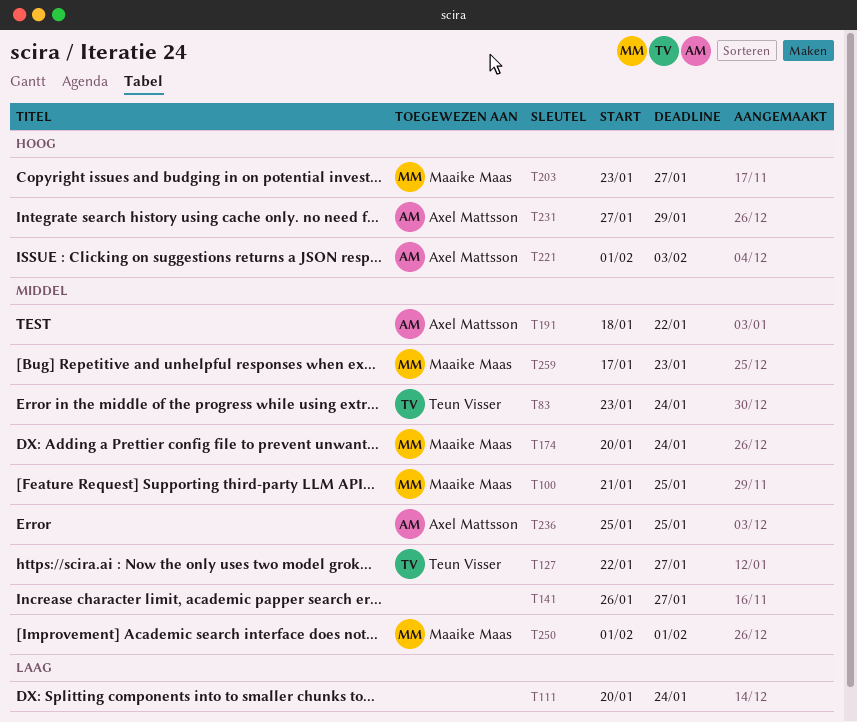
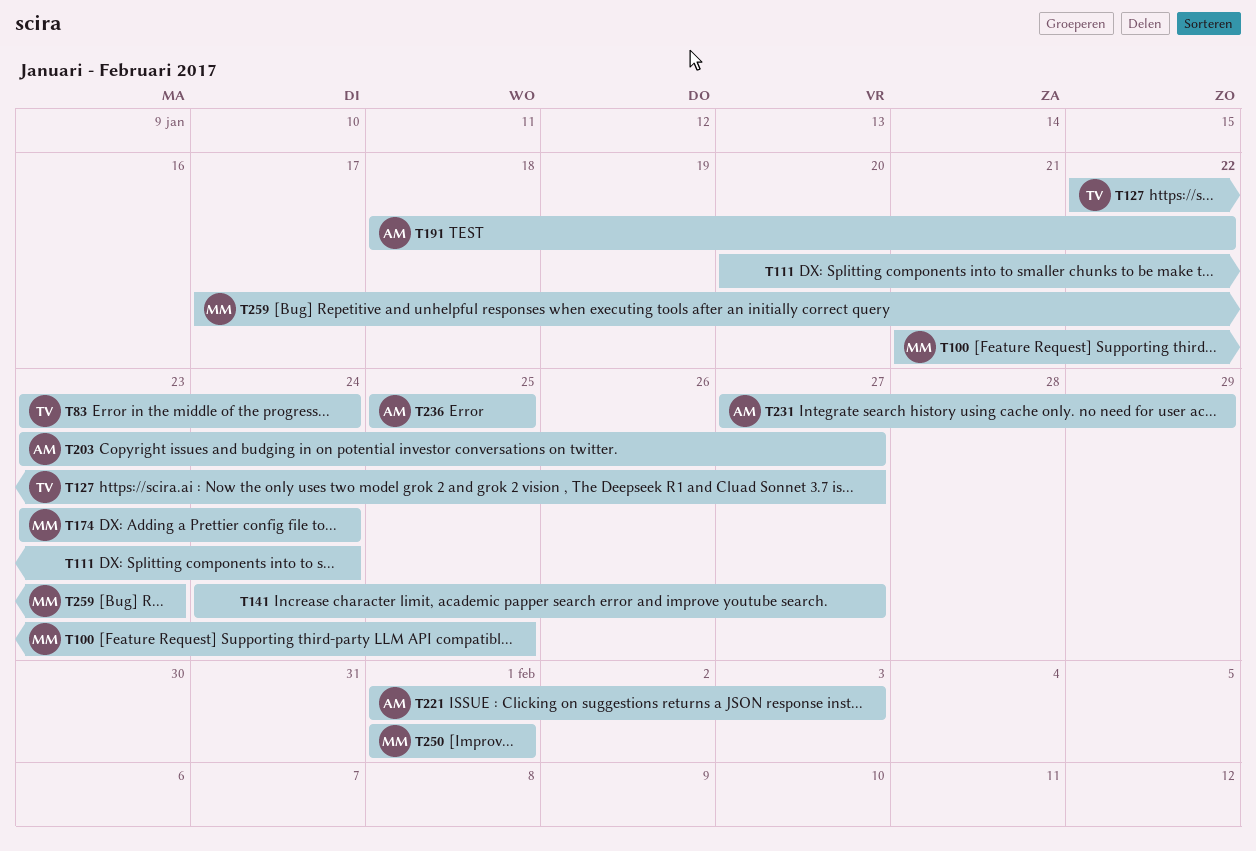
T141, start: Jan 26 -> Jan 24
T174, start: Jan 20 -> Jan 23
T203, owner: Maaike Maas -> Axel Mattsson

